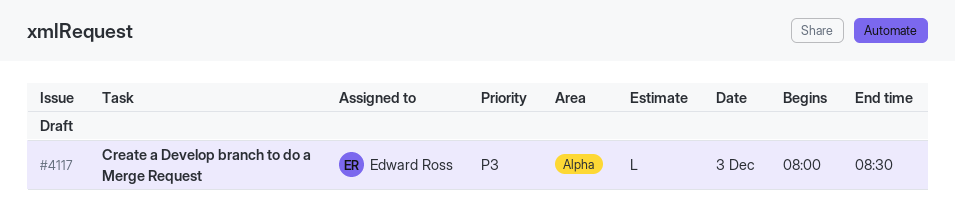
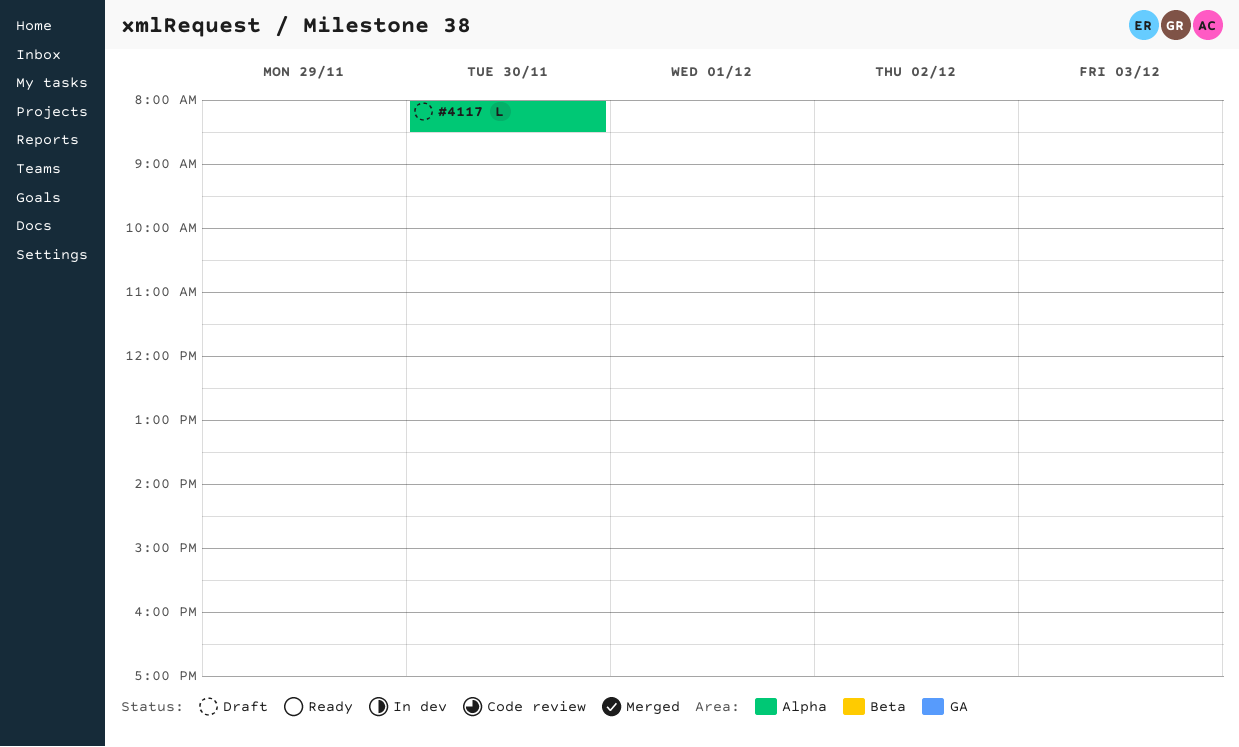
#4117, day: Dec 3 -> Nov 30

